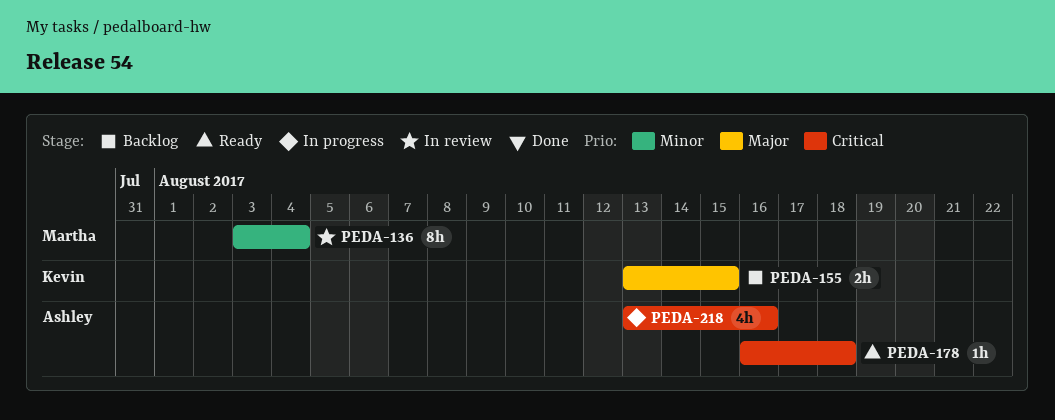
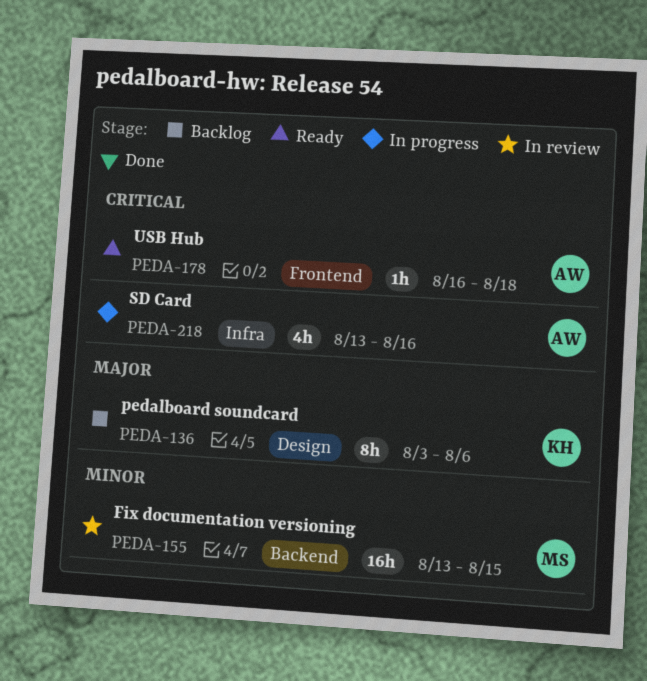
PEDA-136, status: In review -> Backlog
PEDA-136, owner: Martha -> Kevin
PEDA-136, priority: Minor -> Major
PEDA-136, due: Aug 4 -> Aug 6
PEDA-155, status: Backlog -> In review
PEDA-155, owner: Kevin -> Martha
PEDA-155, priority: Major -> Minor
PEDA-155, estimate: 2h -> 16h

